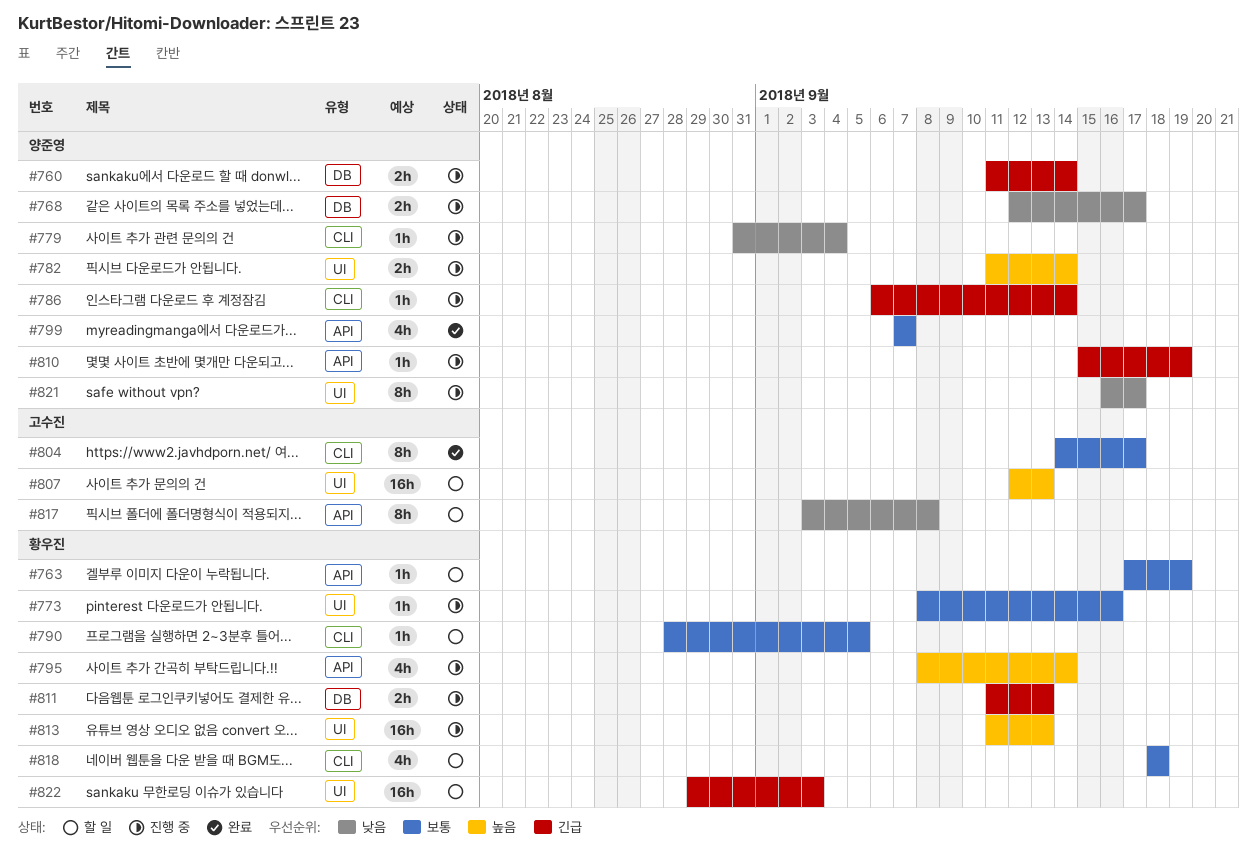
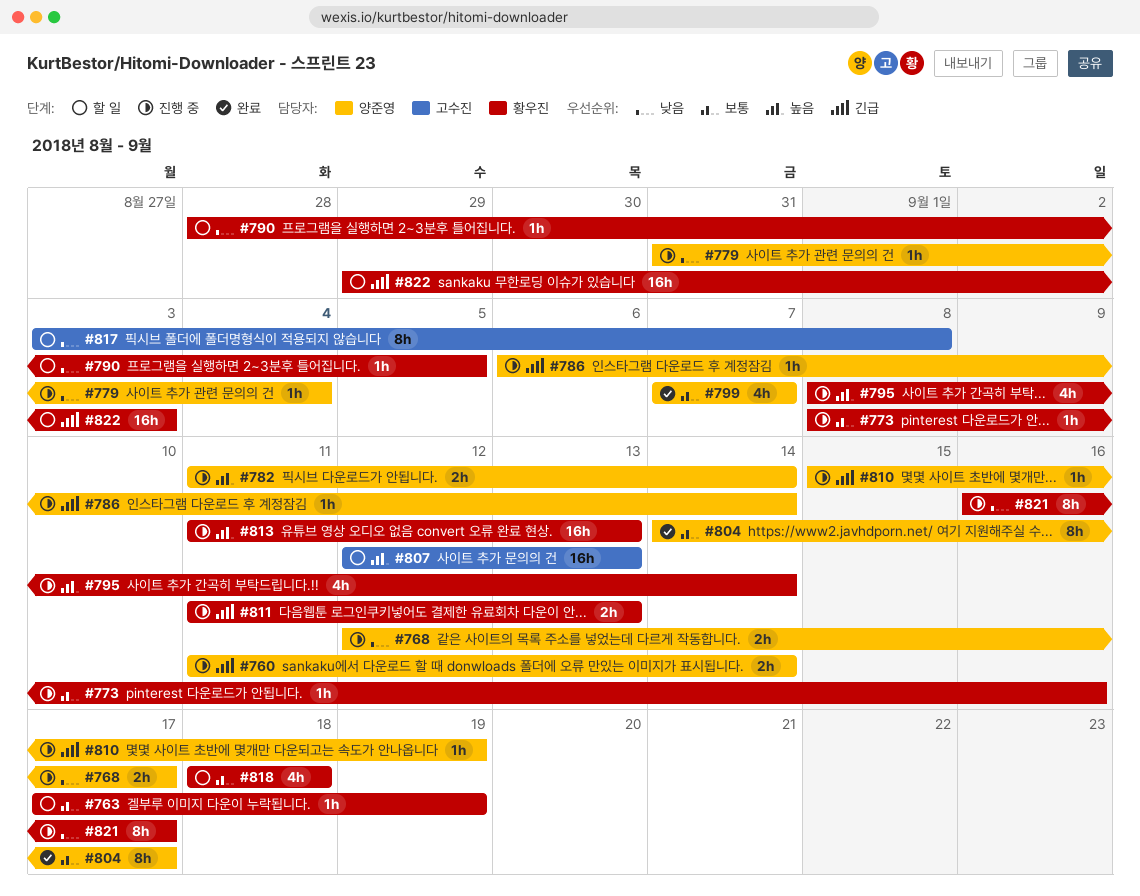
#790, priority: 보통 -> 낮음
#804, owner: 고수진 -> 양준영
#821, owner: 양준영 -> 황우진

